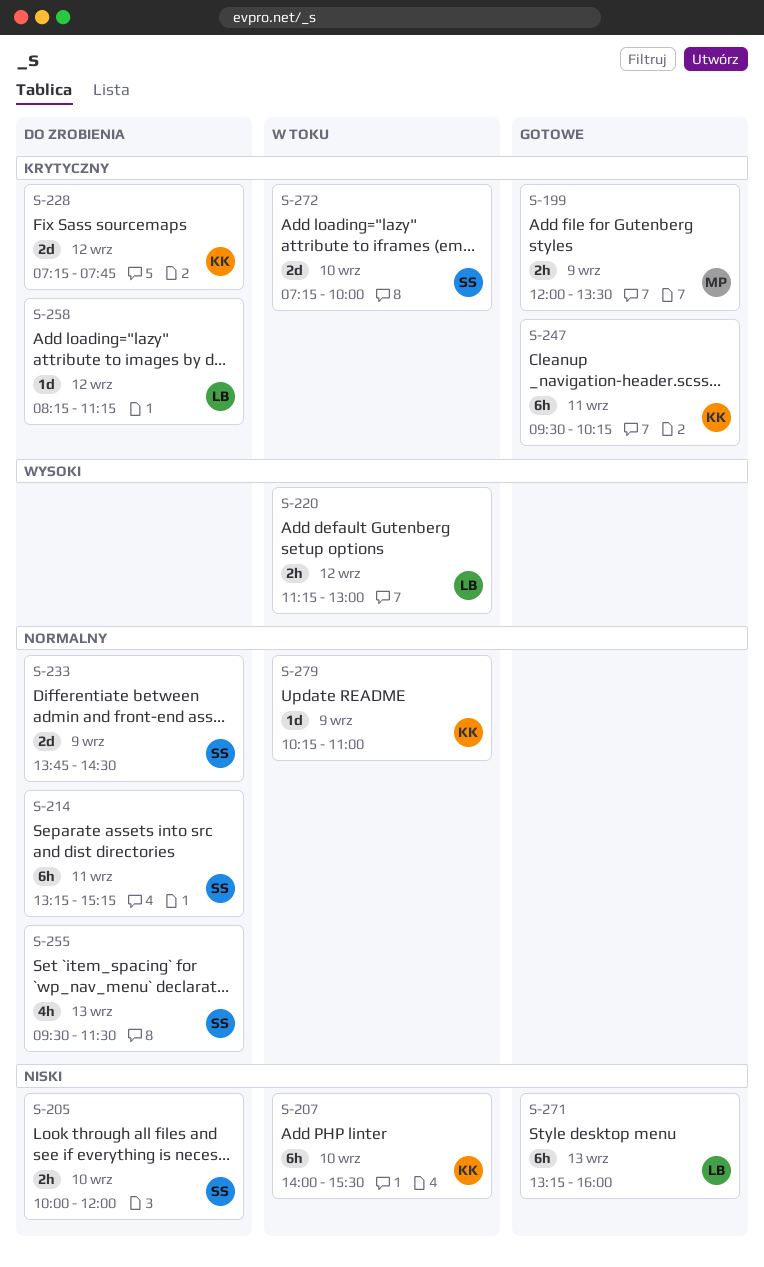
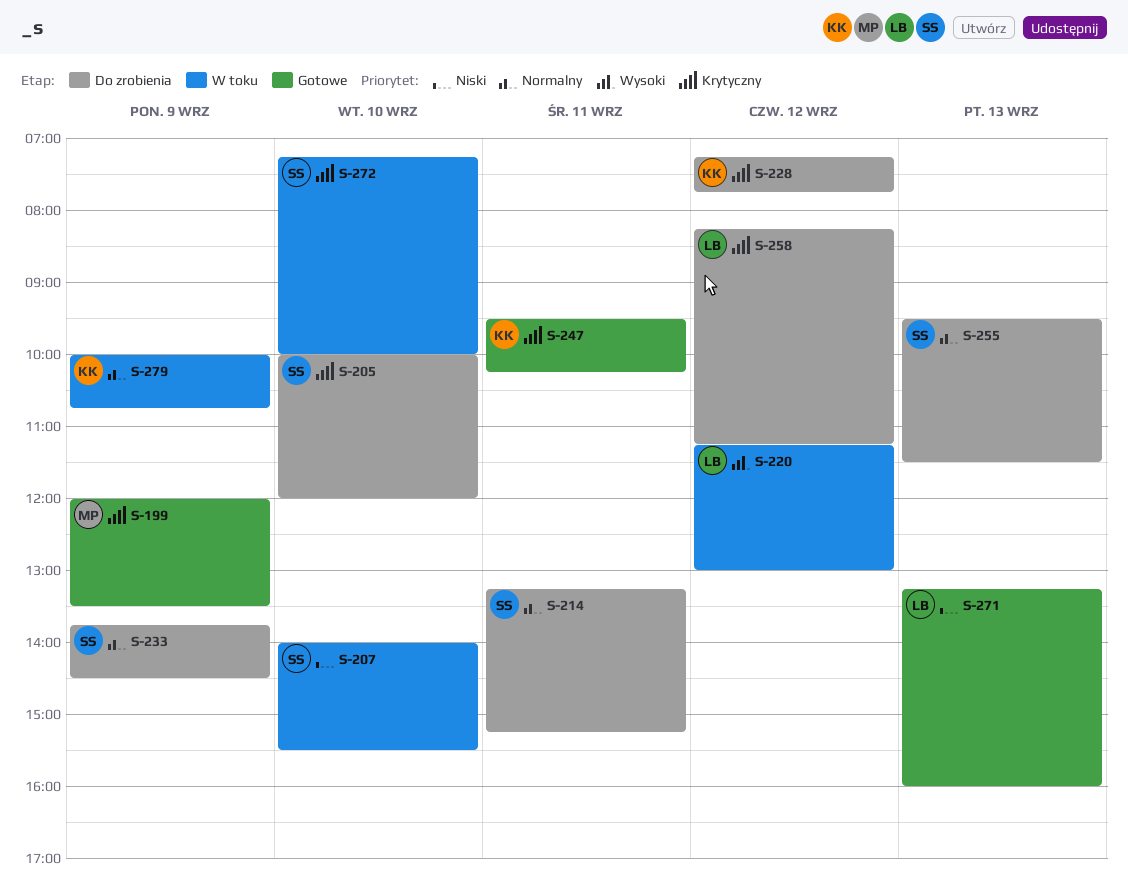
S-205, priority: Niski -> Krytyczny
S-207, owner: KK -> SS
S-279, begins: 10:15 -> 10:00
S-279, ends: 11:00 -> 10:45

